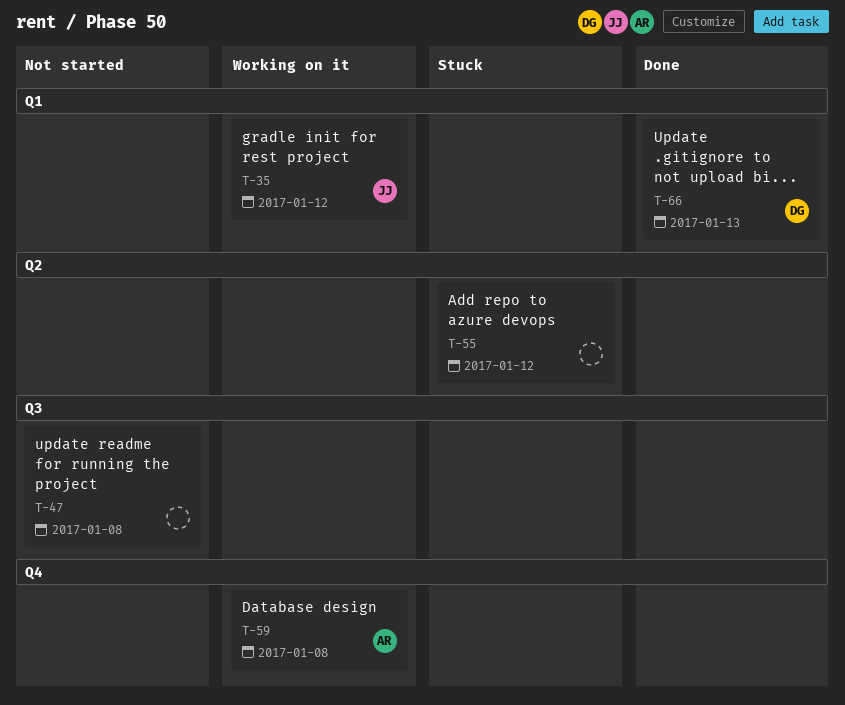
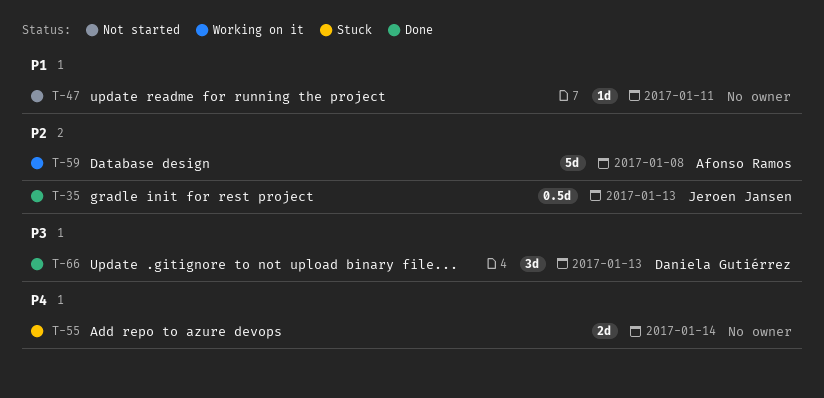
T-35, status: Working on it -> Done
T-35, due: Jan 12 -> Jan 13
T-47, due: Jan 8 -> Jan 11
T-55, due: Jan 12 -> Jan 14

